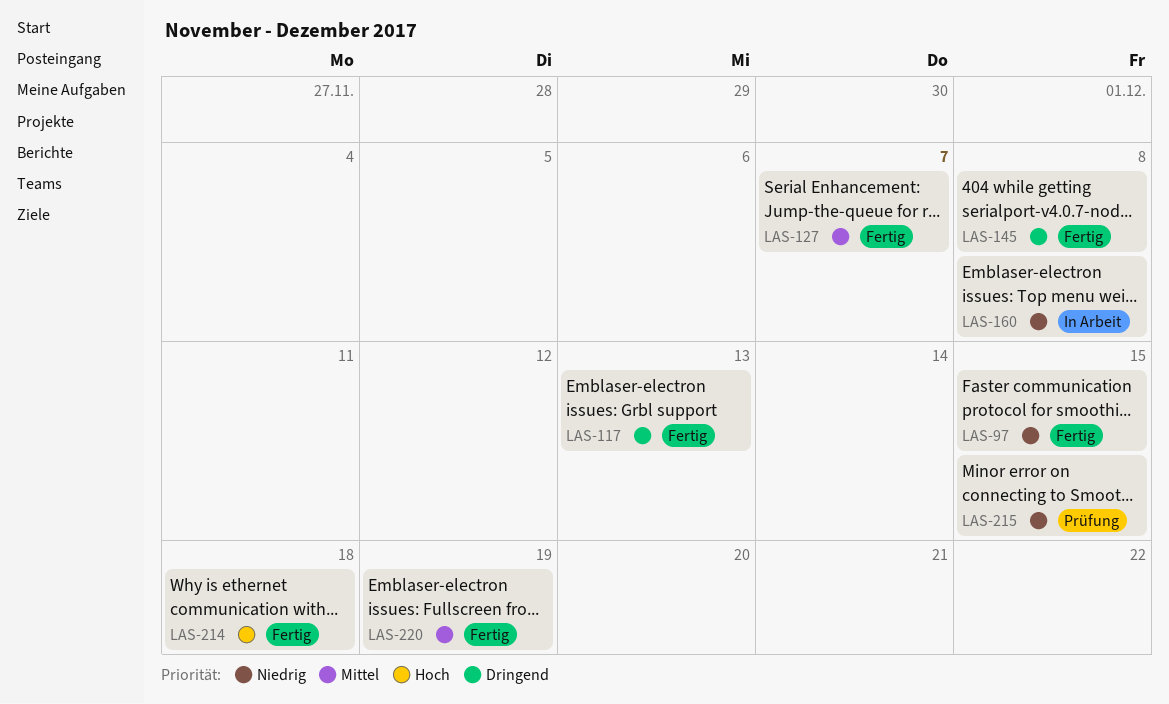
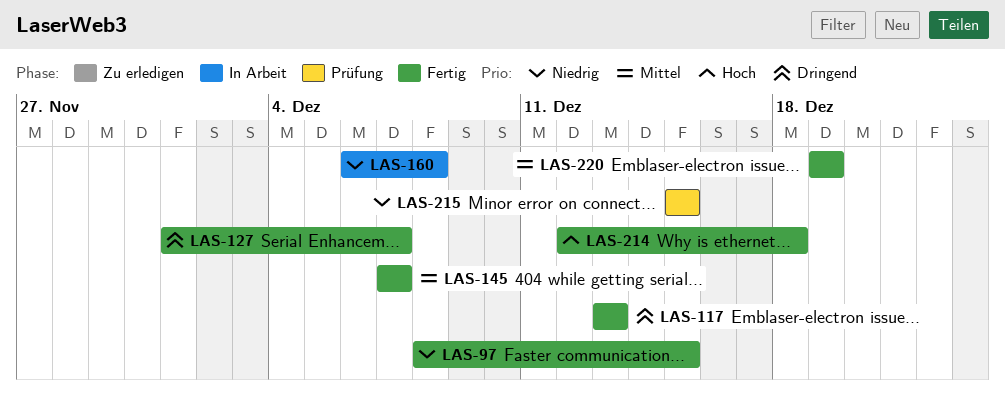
LAS-127, priority: Mittel -> Dringend
LAS-145, priority: Dringend -> Mittel
LAS-145, due: Dec 8 -> Dec 7

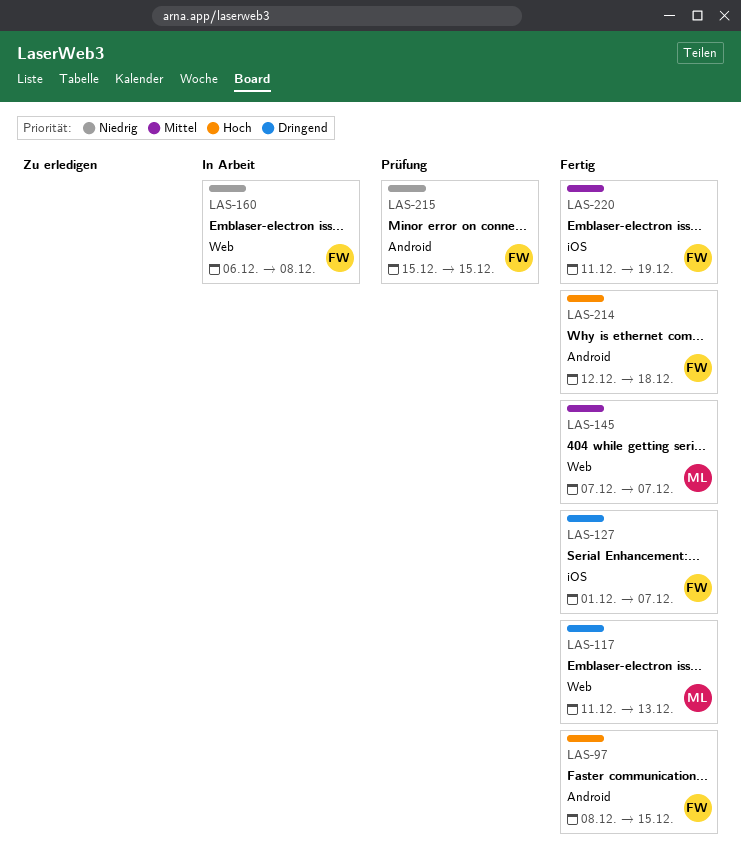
LAS-97, priority: Niedrig -> Hoch
LAS-117, start: Dec 13 -> Dec 11
LAS-220, start: Dec 19 -> Dec 11

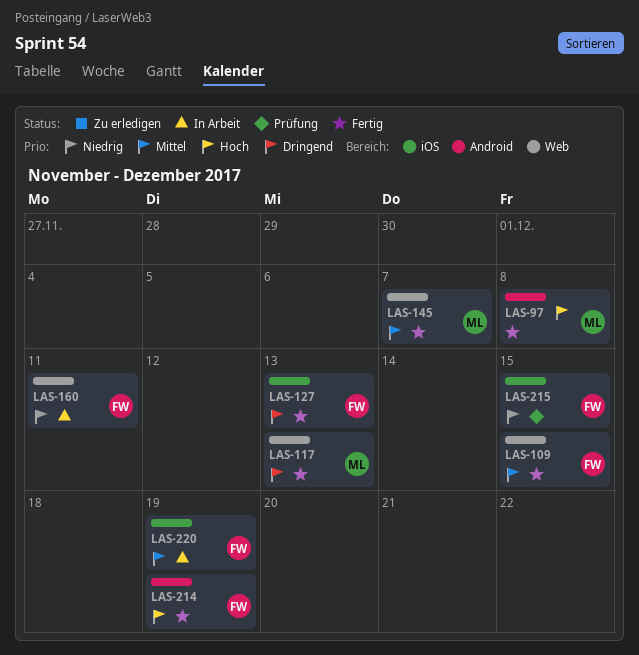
LAS-97, owner: FW -> ML
LAS-97, due: Dec 15 -> Dec 8
LAS-109: none -> present
LAS-127, due: Dec 7 -> Dec 13
LAS-160, due: Dec 8 -> Dec 11
LAS-214, due: Dec 18 -> Dec 19
LAS-215, label: Android -> iOS
LAS-220, status: Fertig -> In Arbeit

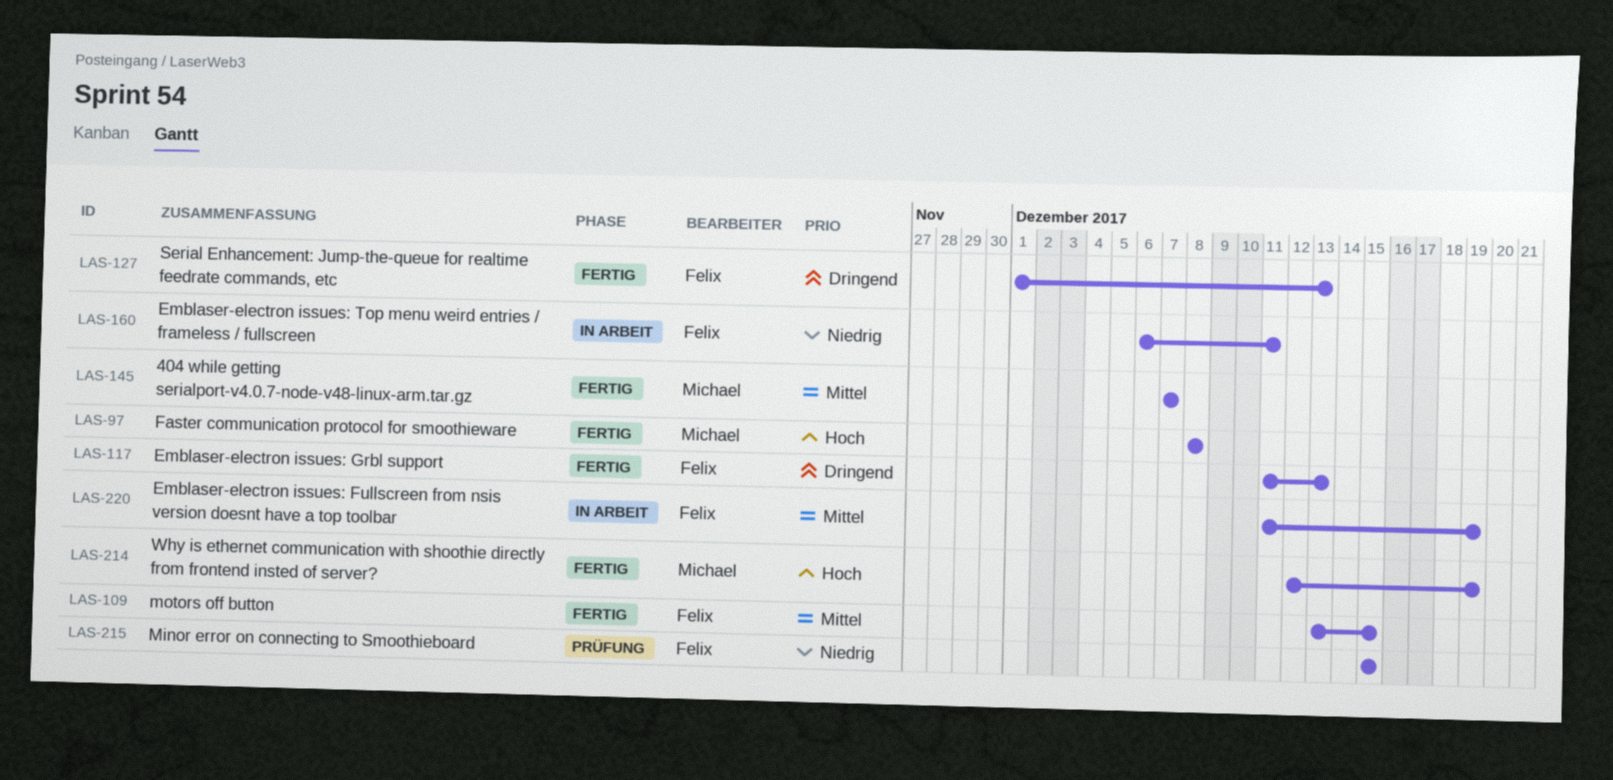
LAS-117, owner: Michael -> Felix
LAS-214, owner: Felix -> Michael

